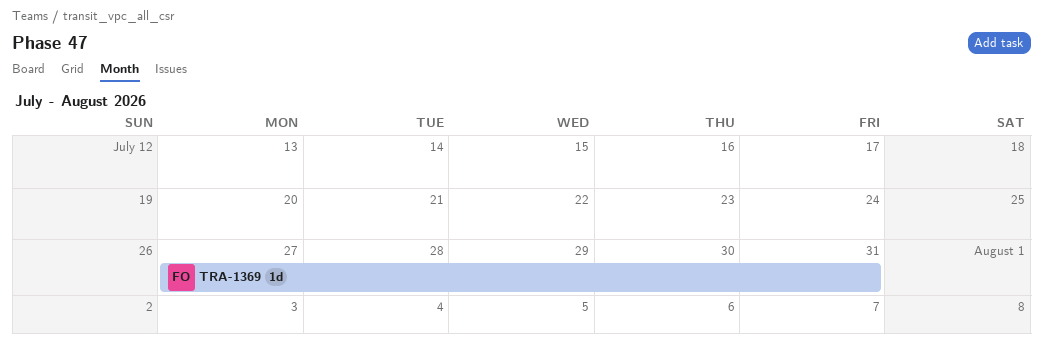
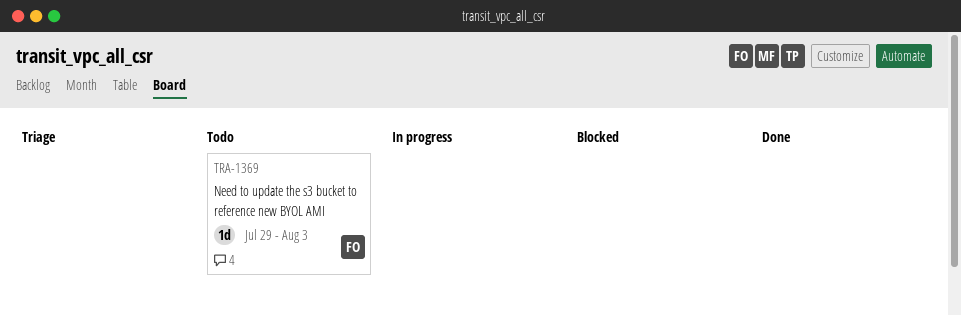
TRA-1369, start: Jul 27 -> Jul 29
TRA-1369, due: Jul 31 -> Aug 3

